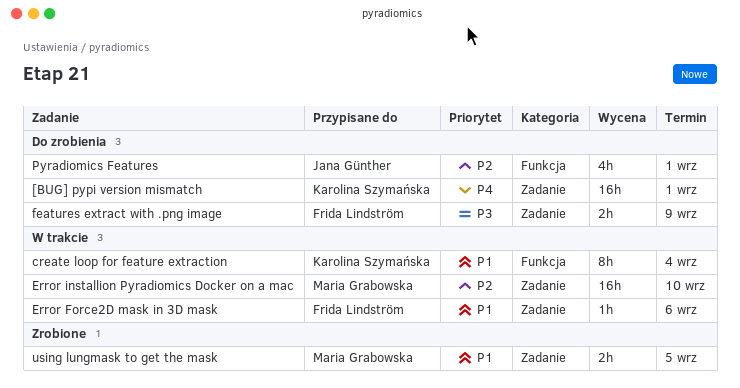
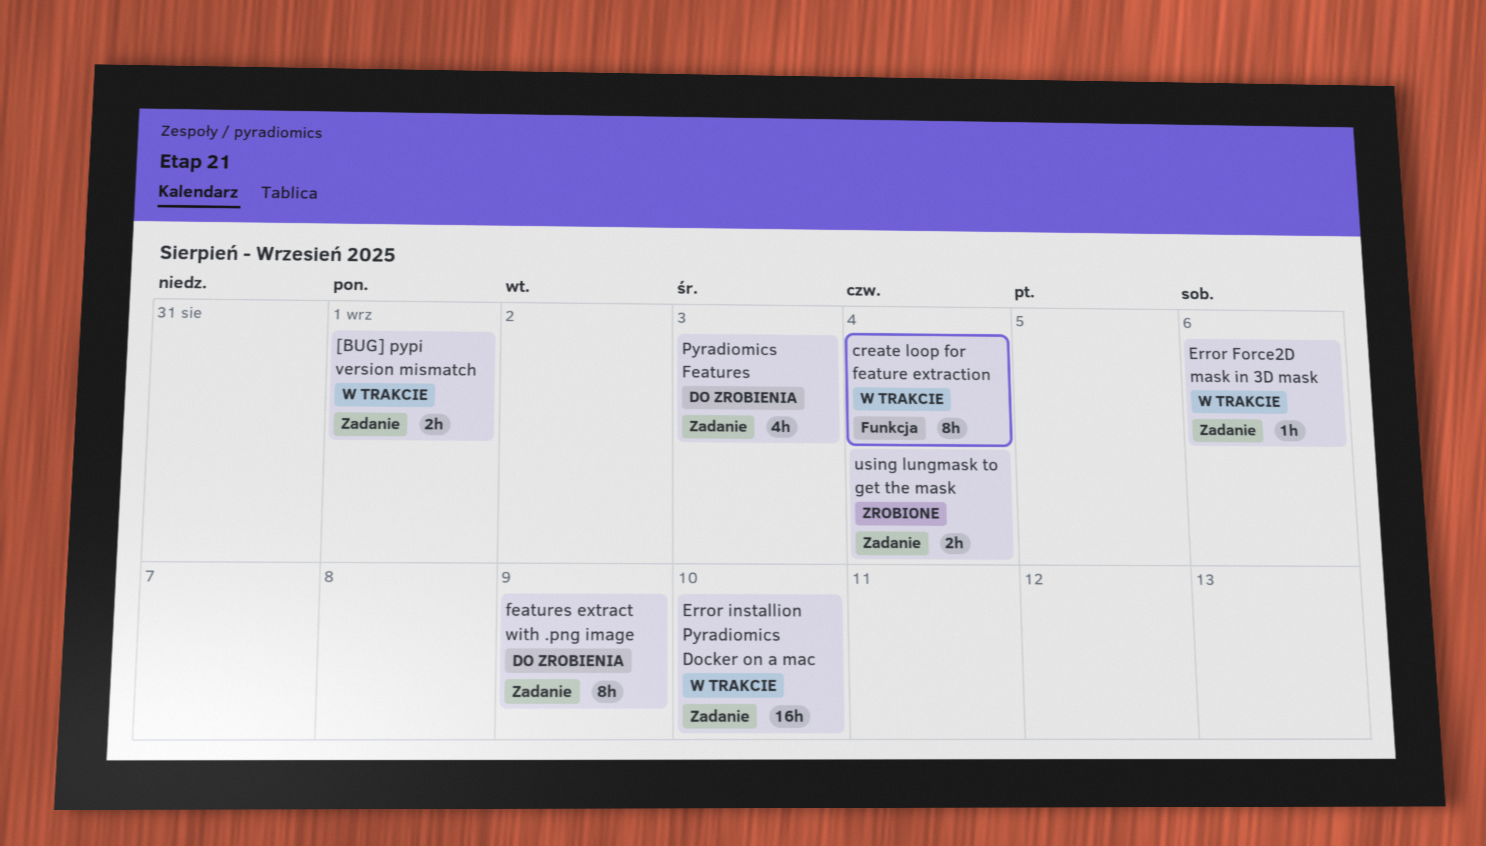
[BUG] pypi version mismatch, status: Do zrobienia -> W trakcie
[BUG] pypi version mismatch, estimate: 16h -> 2h
features extract with .png image, estimate: 2h -> 8h
Pyradiomics Features, label: Funkcja -> Zadanie
Pyradiomics Features, due: Sep 1 -> Sep 3
using lungmask to get the mask, due: Sep 5 -> Sep 4

